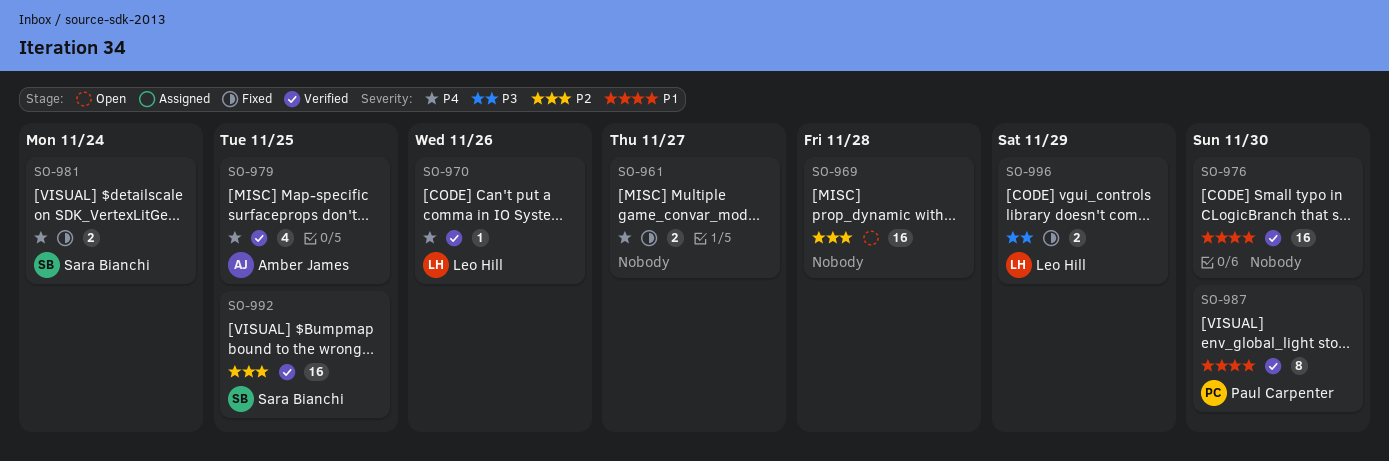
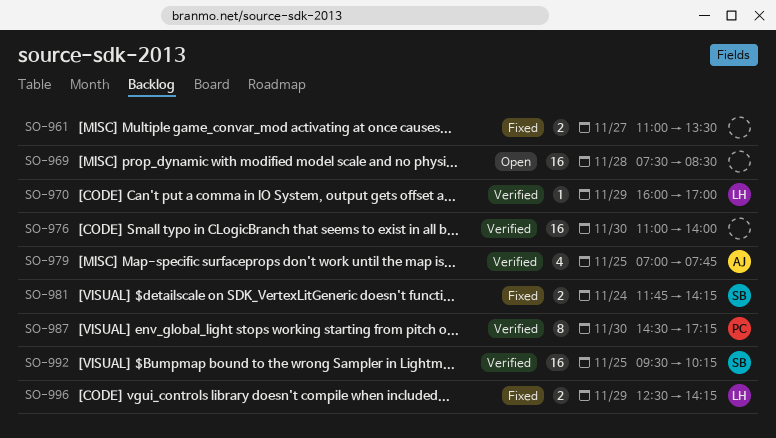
SO-970, day: Nov 26 -> Nov 29

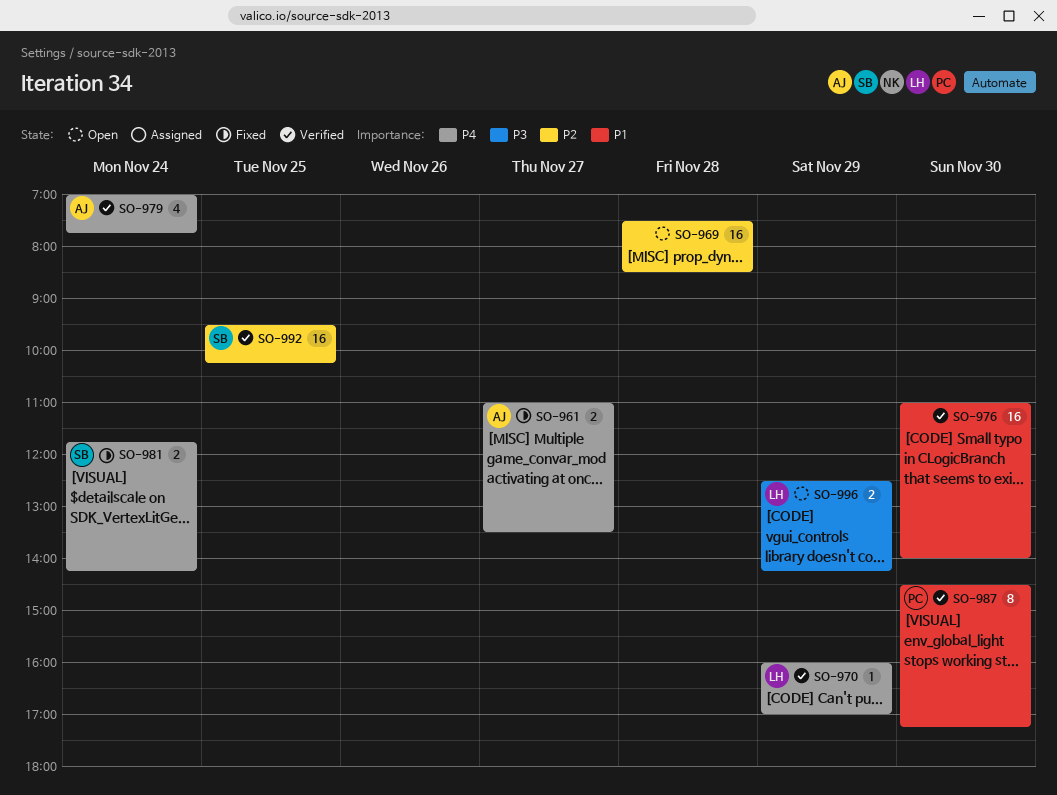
SO-961, owner: none -> AJ
SO-979, day: Nov 25 -> Nov 24
SO-996, status: Fixed -> Open

